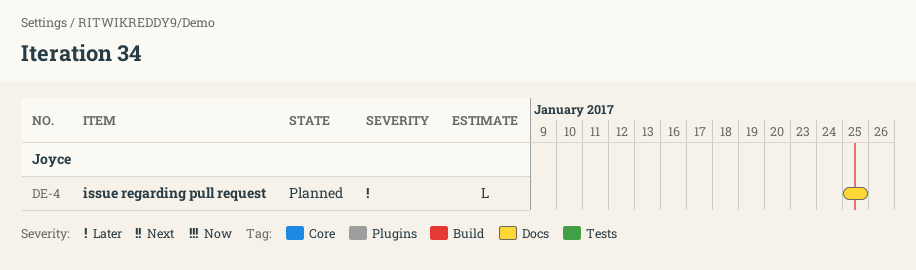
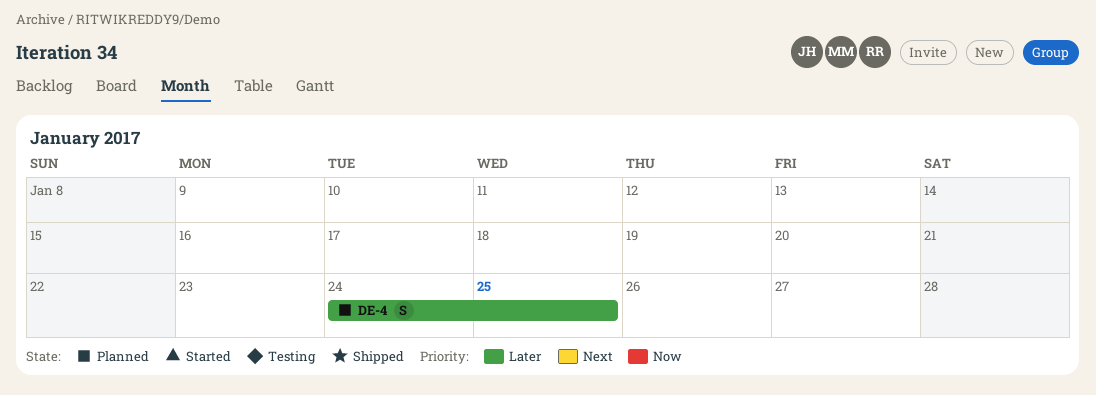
DE-4, estimate: L -> S
DE-4, start: Jan 25 -> Jan 24

